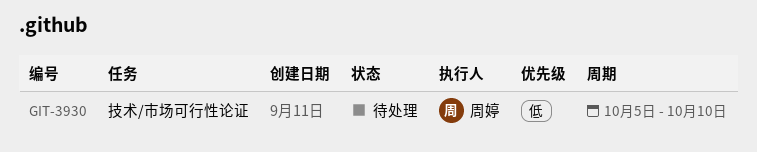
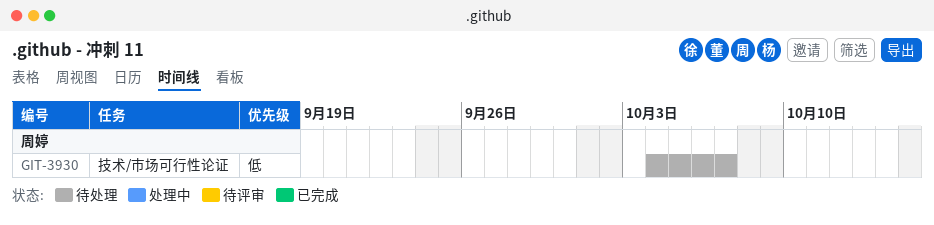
GIT-3930, start: Oct 5 -> Oct 4
GIT-3930, due: Oct 10 -> Oct 7

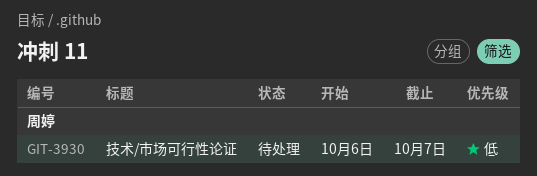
GIT-3930, start: Oct 4 -> Oct 6

